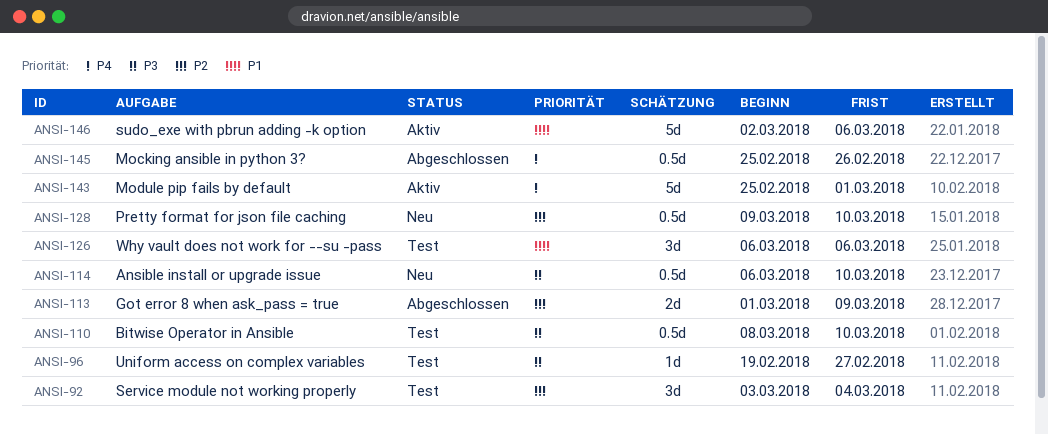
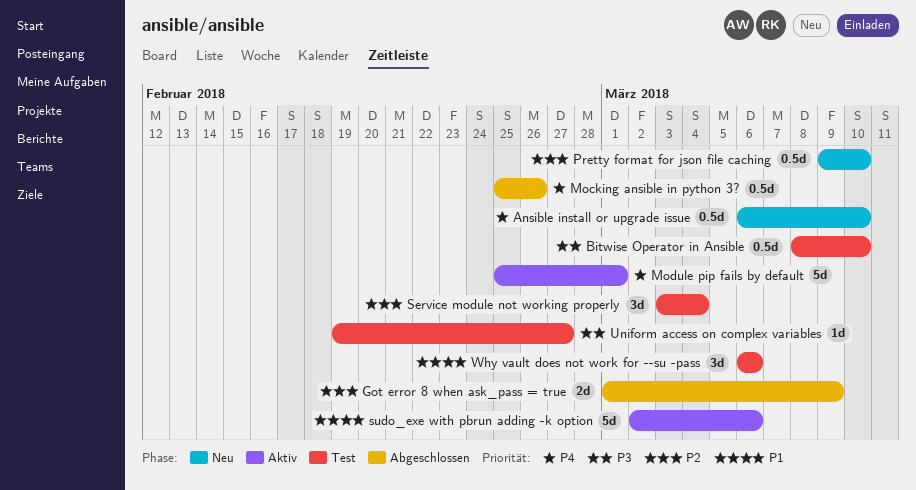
Ansible install or upgrade issue, priority: P3 -> P4

